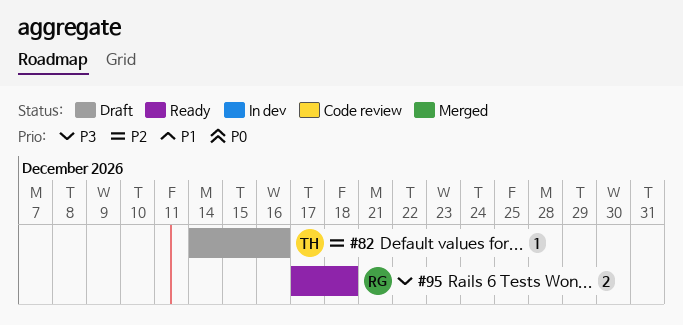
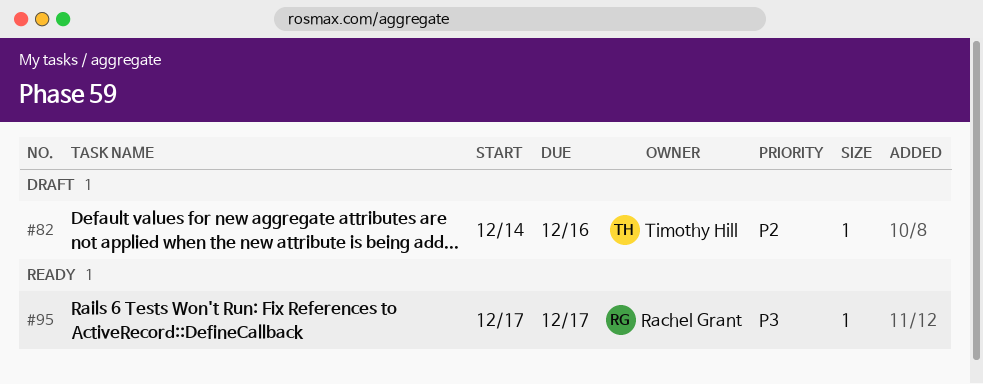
#95, estimate: 2 -> 1
#95, due: Dec 18 -> Dec 17

